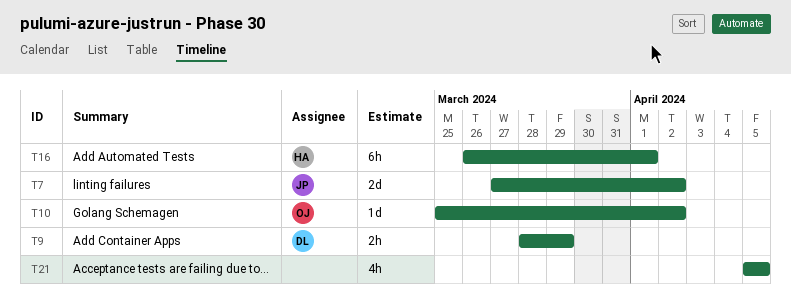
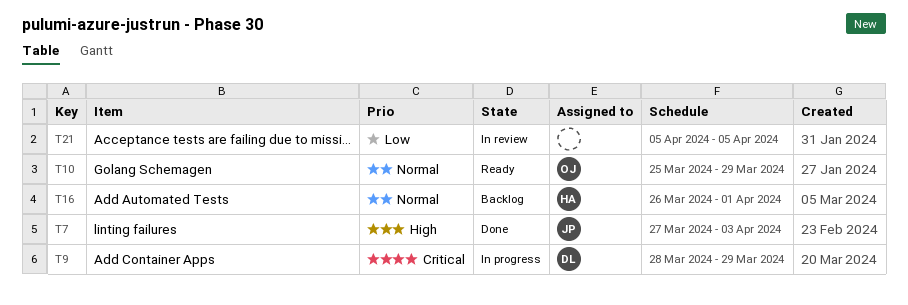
T7, due: Apr 2 -> Apr 3
T10, due: Apr 2 -> Mar 29

